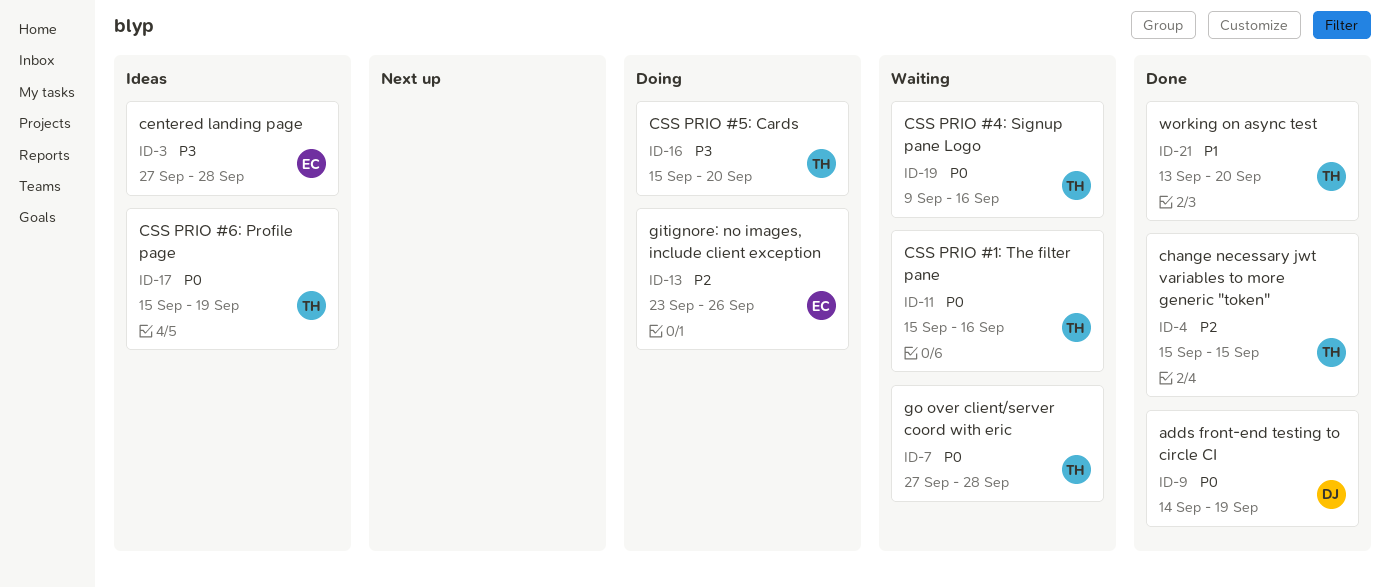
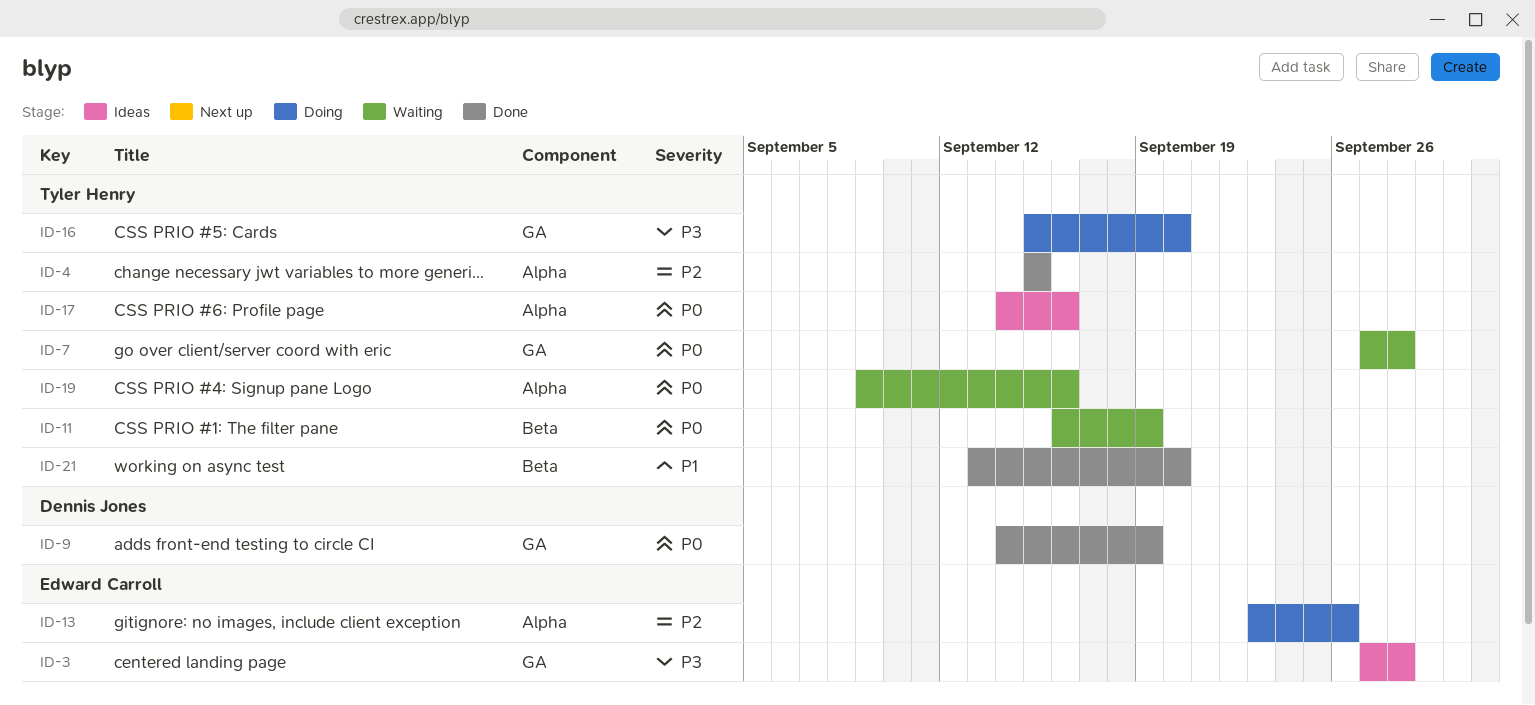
ID-11, start: Sep 15 -> Sep 16
ID-11, due: Sep 16 -> Sep 19
ID-17, start: Sep 15 -> Sep 14
ID-17, due: Sep 19 -> Sep 16

